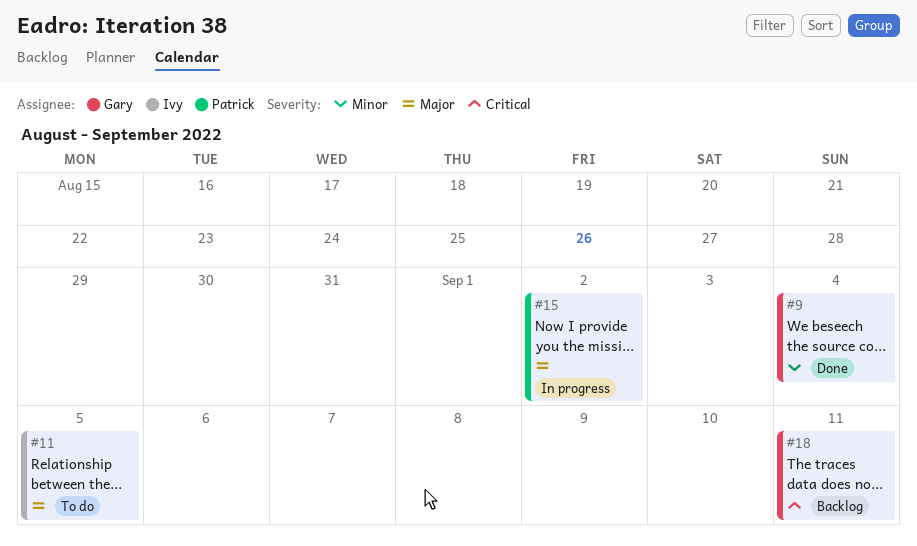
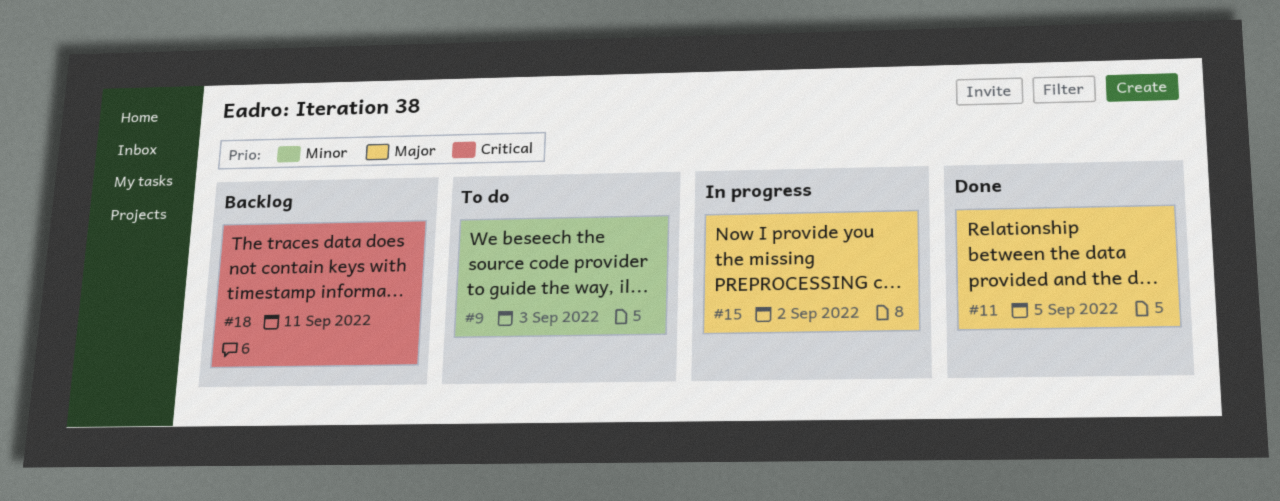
#9, status: Done -> To do
#9, due: Sep 4 -> Sep 3
#11, status: To do -> Done

